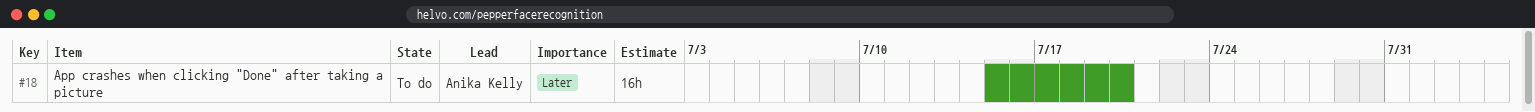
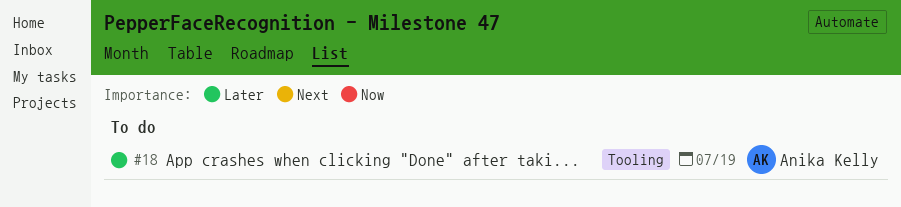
#18, due: Jul 20 -> Jul 19

